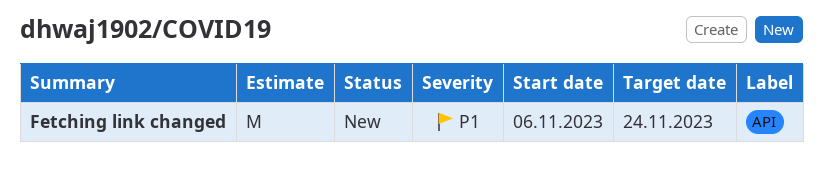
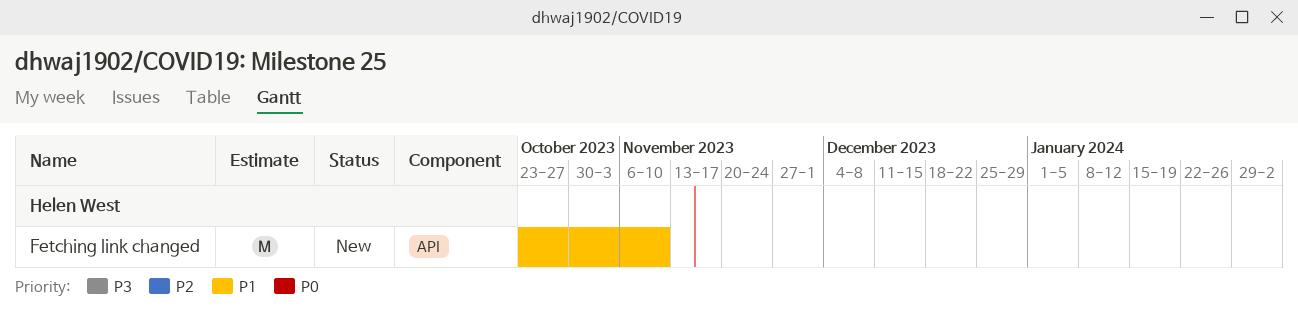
Fetching link changed, start: Nov 6 -> Oct 23
Fetching link changed, due: Nov 24 -> Nov 10

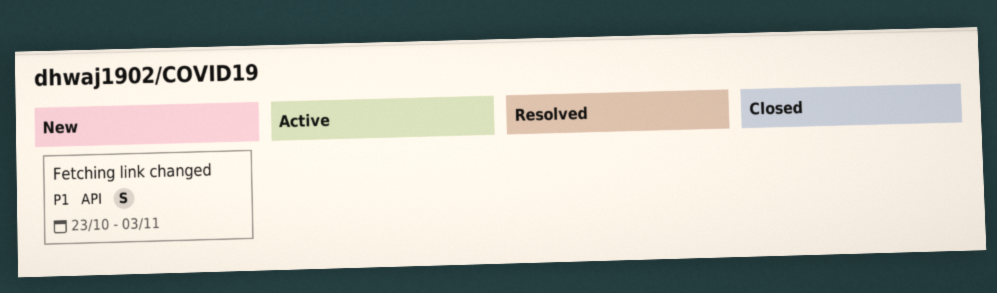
Fetching link changed, estimate: M -> S
Fetching link changed, due: Nov 10 -> Nov 3

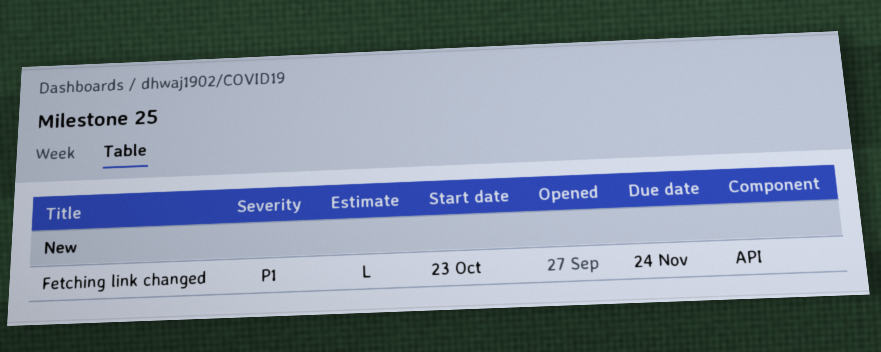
Fetching link changed, estimate: S -> L
Fetching link changed, due: Nov 3 -> Nov 24

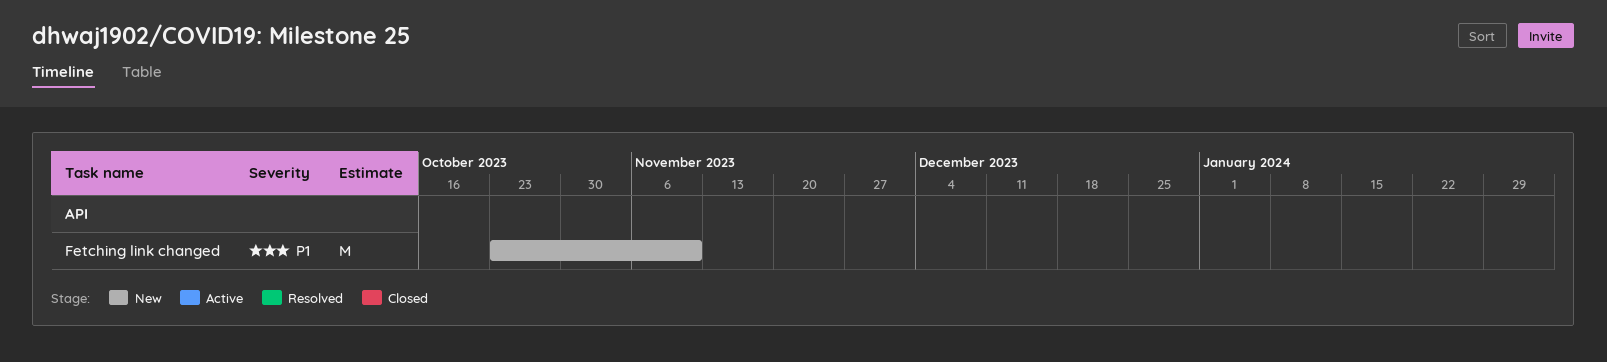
Fetching link changed, estimate: L -> M
Fetching link changed, due: Nov 24 -> Nov 10

